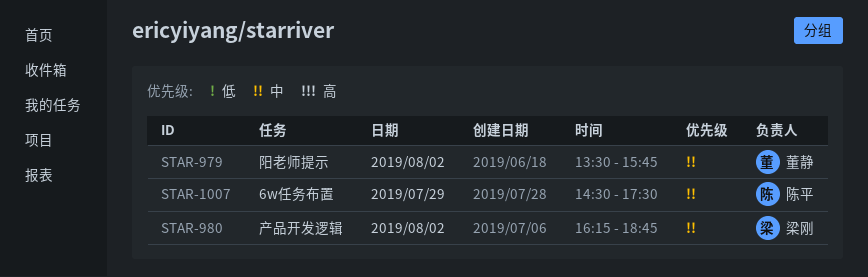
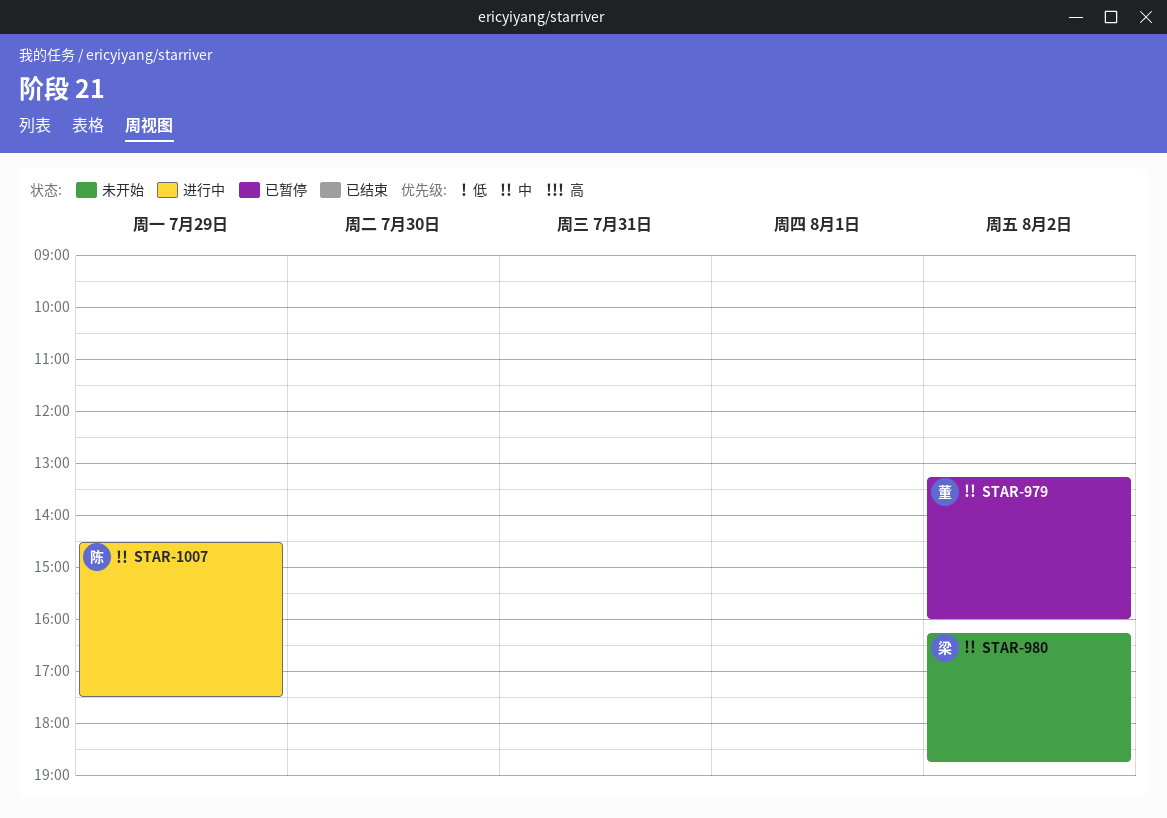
STAR-979, begins: 13:30 -> 13:15
STAR-979, ends: 15:45 -> 16:00

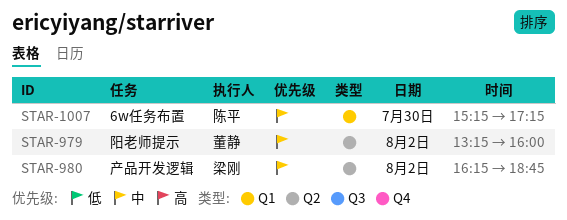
STAR-1007, day: Jul 29 -> Jul 30
STAR-1007, begins: 14:30 -> 15:15
STAR-1007, ends: 17:30 -> 17:15

